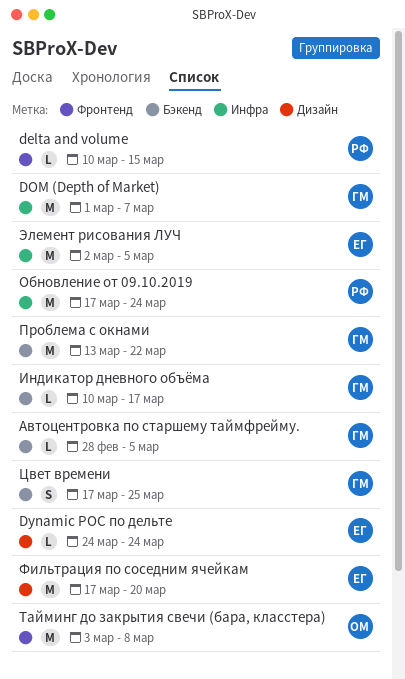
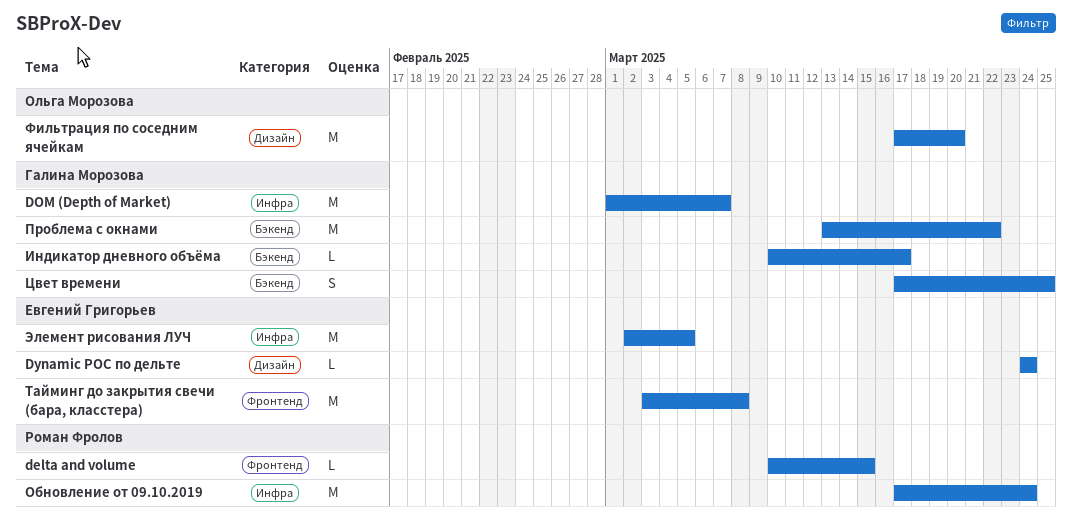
Автоцентровка по старшему таймфрейму.: present -> none
Тайминг до закрытия свечи (бара, класстера), owner: Ольга Морозова -> Евгений Григорьев
Фильтрация по соседним ячейкам, owner: Евгений Григорьев -> Ольга Морозова

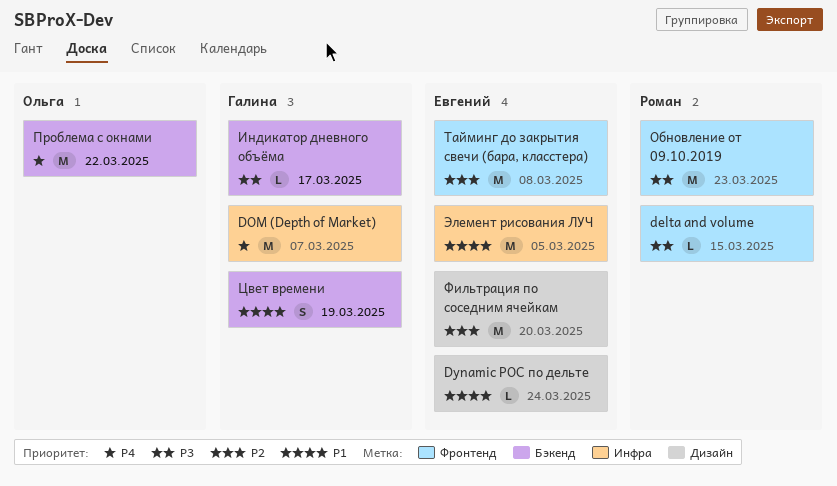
Обновление от 09.10.2019, label: Инфра -> Фронтенд
Обновление от 09.10.2019, due: Mar 24 -> Mar 23
Проблема с окнами, owner: Галина Морозова -> Ольга Морозова
Фильтрация по соседним ячейкам, owner: Ольга Морозова -> Евгений Григорьев
Цвет времени, due: Mar 25 -> Mar 19

